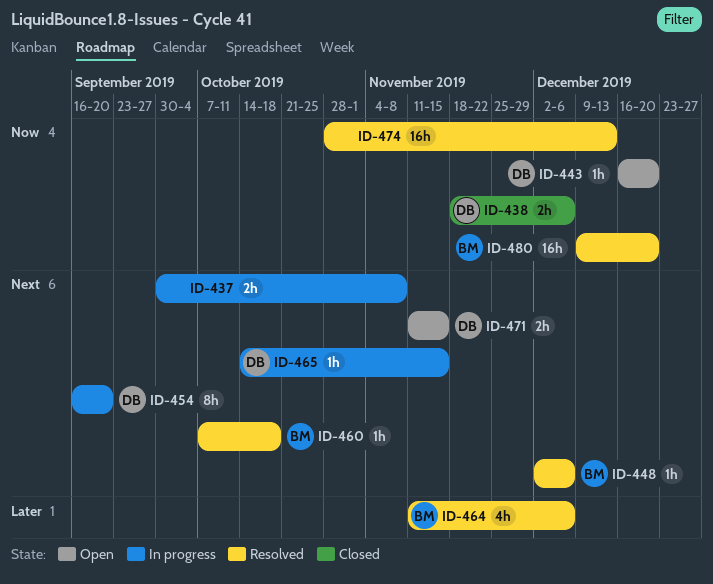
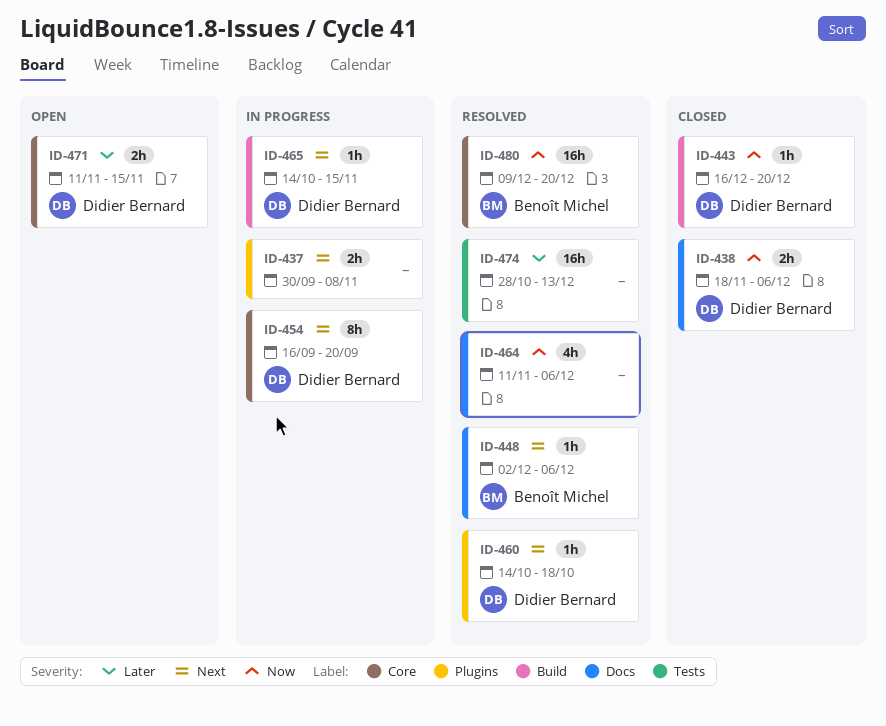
ID-443, status: Open -> Closed
ID-460, owner: Benoît Michel -> Didier Bernard
ID-460, start: Oct 7 -> Oct 14
ID-464, owner: Benoît Michel -> none
ID-464, priority: Later -> Now
ID-471, priority: Next -> Later
ID-474, priority: Now -> Later

